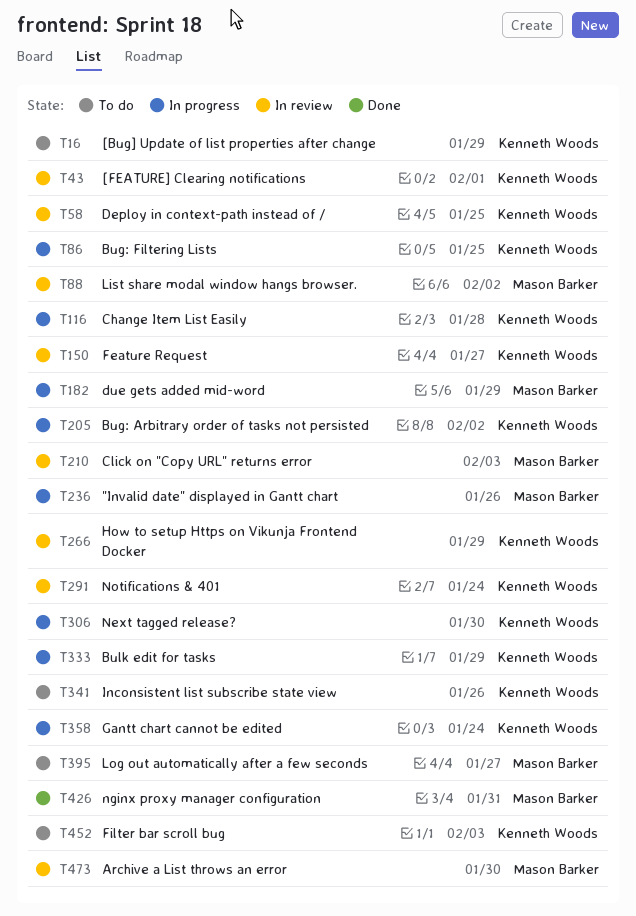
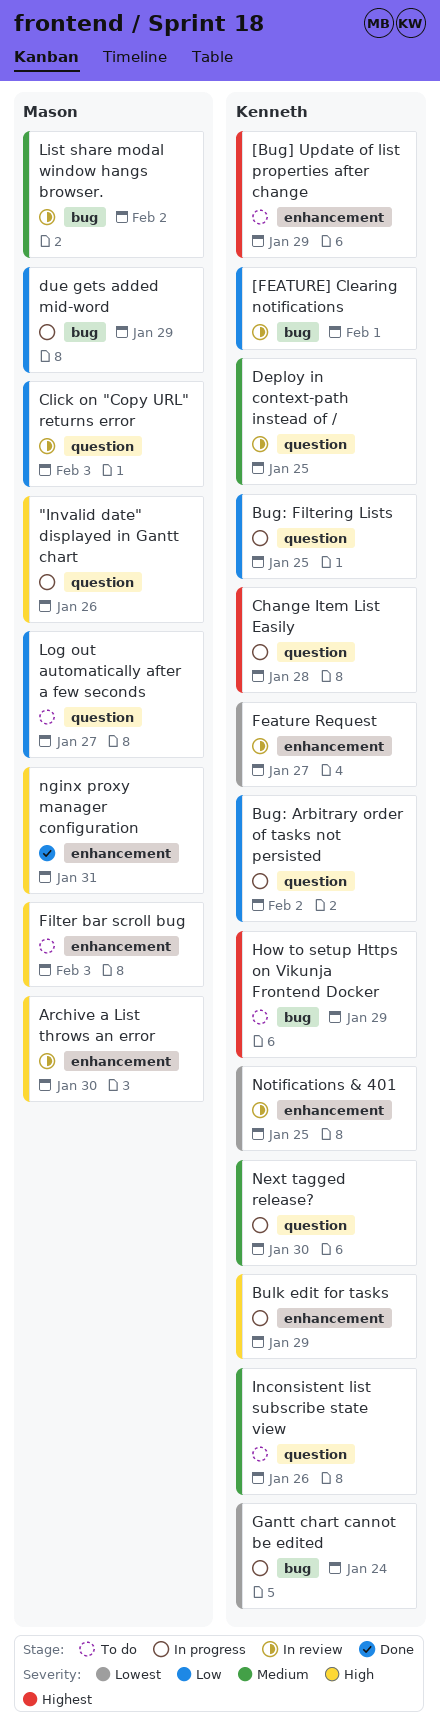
Filter bar scroll bug, owner: Kenneth Woods -> Mason Barker
How to setup Https on Vikunja Frontend Docker, status: In review -> To do
Notifications & 401, due: Jan 24 -> Jan 25

